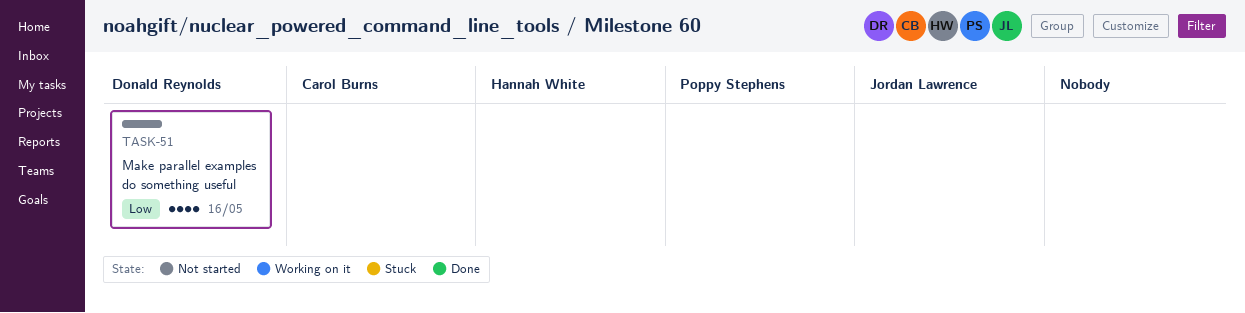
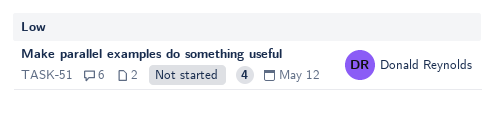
TASK-51, due: May 16 -> May 12

